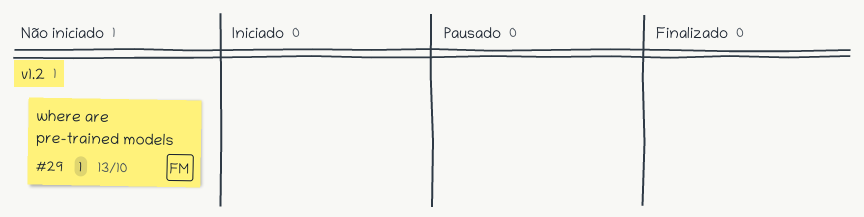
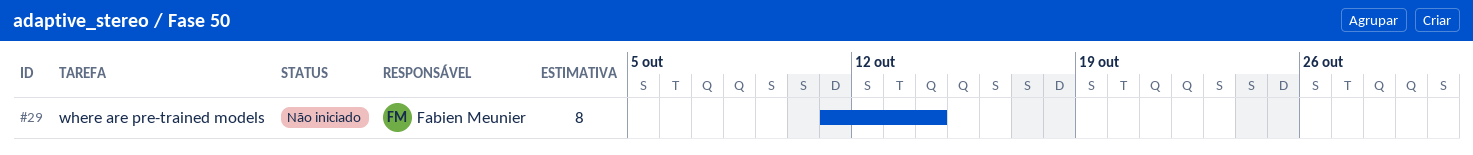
#29, estimate: 1 -> 8
#29, due: Oct 13 -> Oct 14

